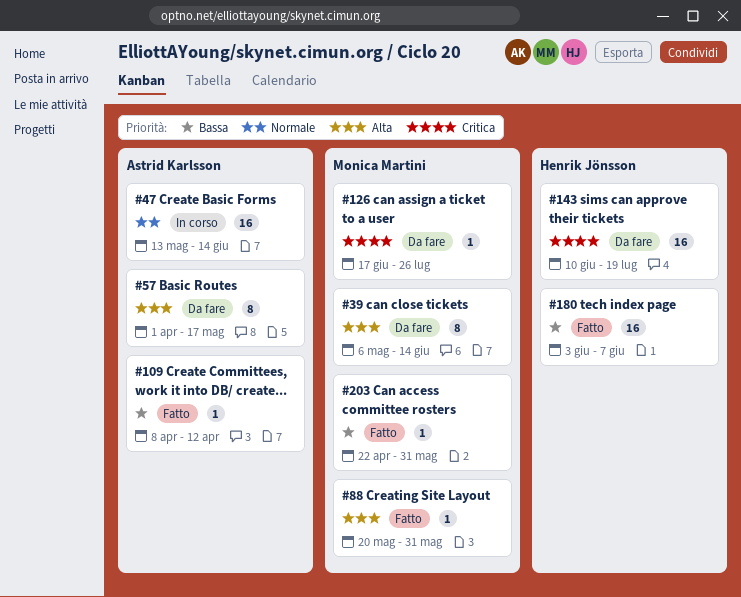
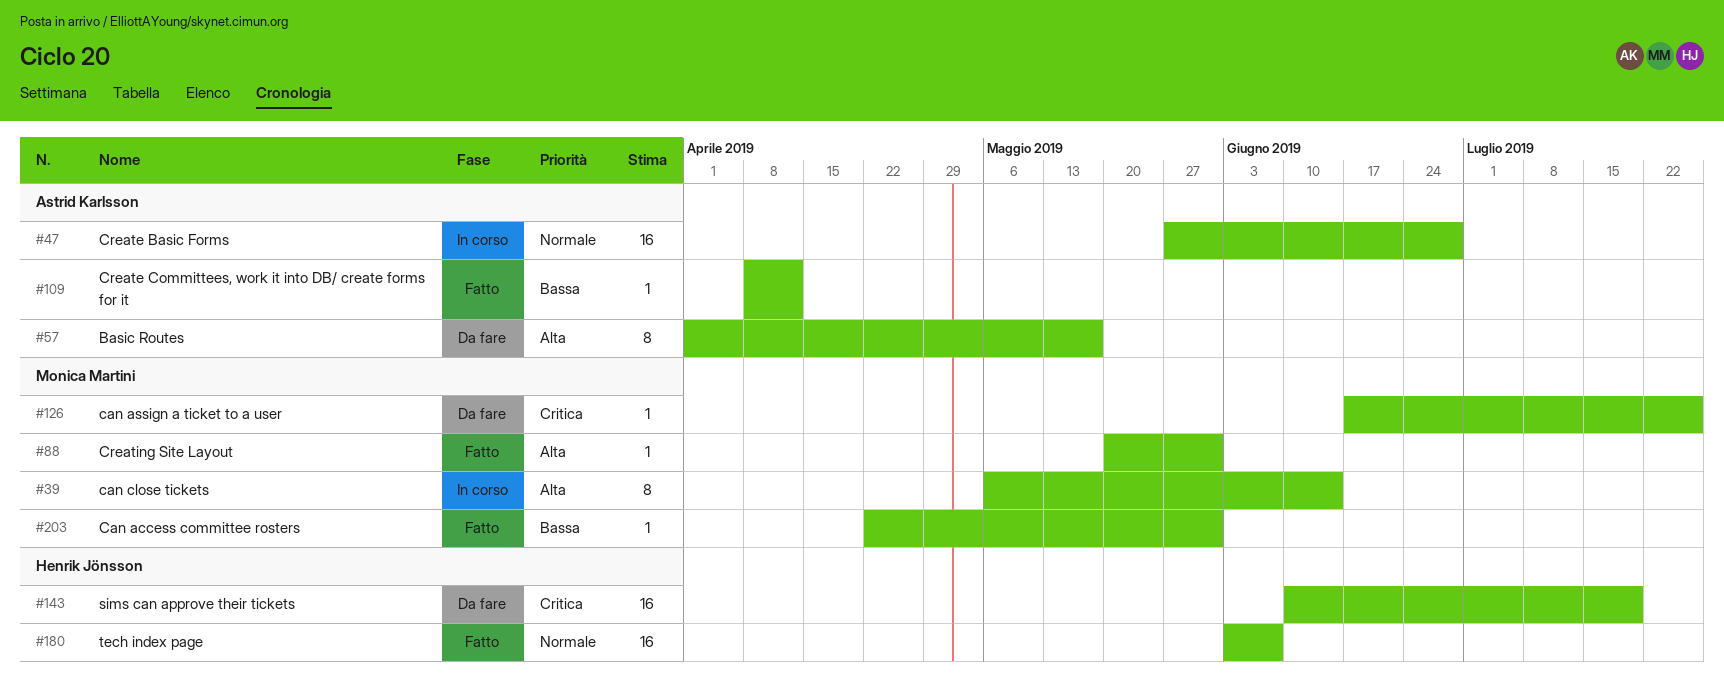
#39, status: Da fare -> In corso
#47, start: May 13 -> May 27
#47, due: Jun 14 -> Jun 28
#180, priority: Bassa -> Normale

